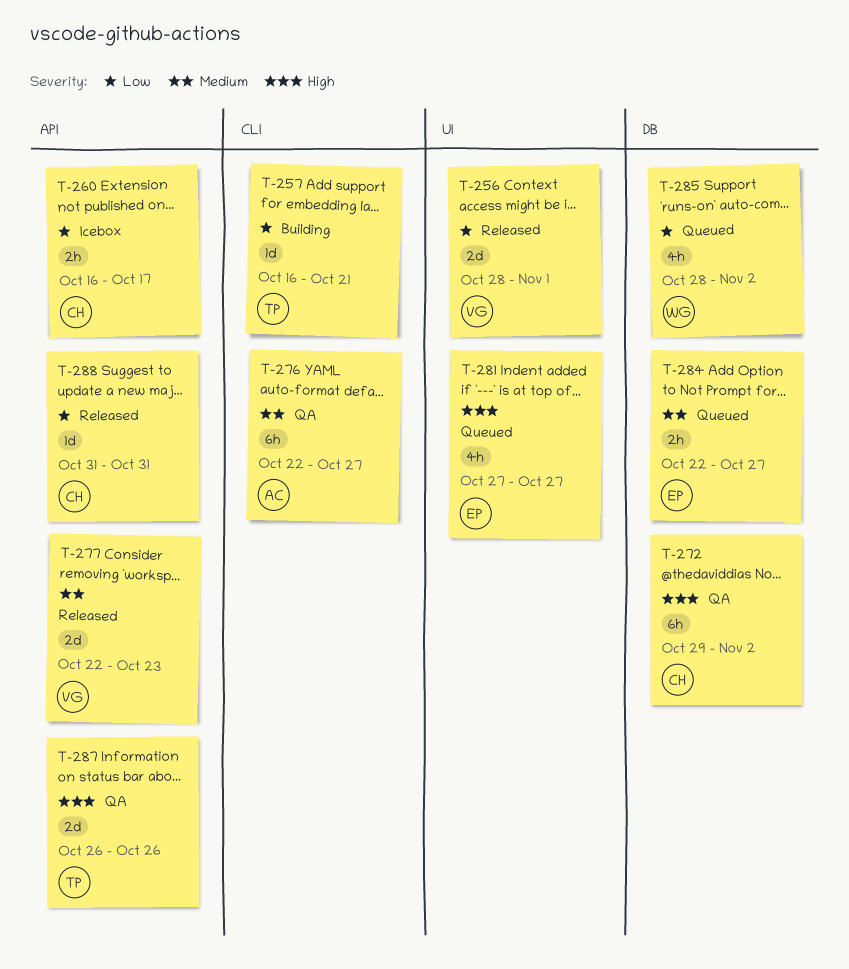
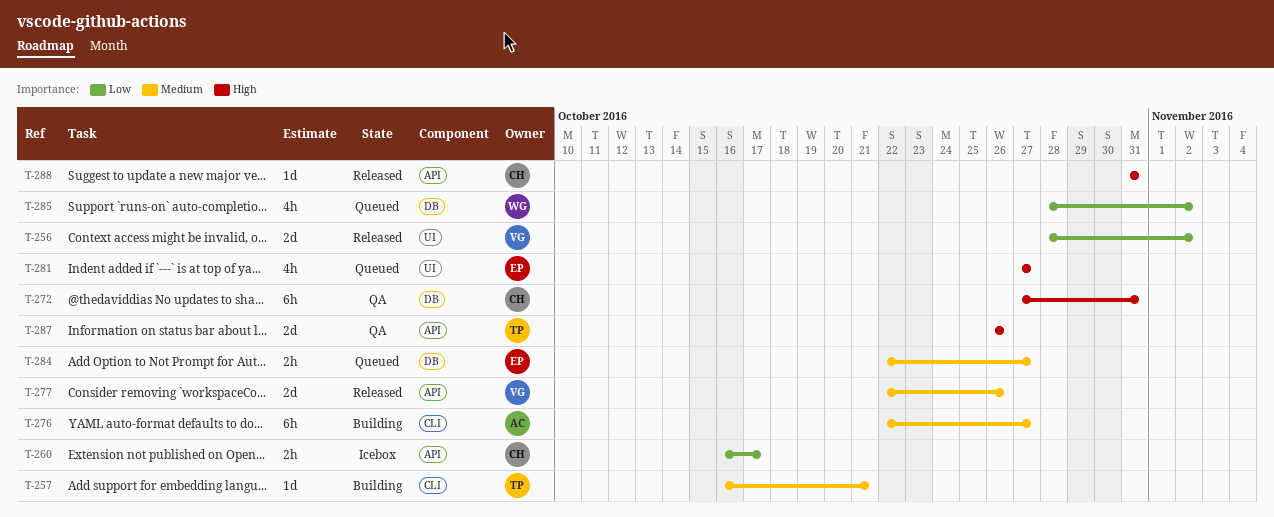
T-256, due: Nov 1 -> Nov 2
T-257, priority: Low -> Medium
T-272, start: Oct 29 -> Oct 27
T-272, due: Nov 2 -> Oct 31
T-276, status: QA -> Building
T-277, due: Oct 23 -> Oct 26
T-288, priority: Low -> High

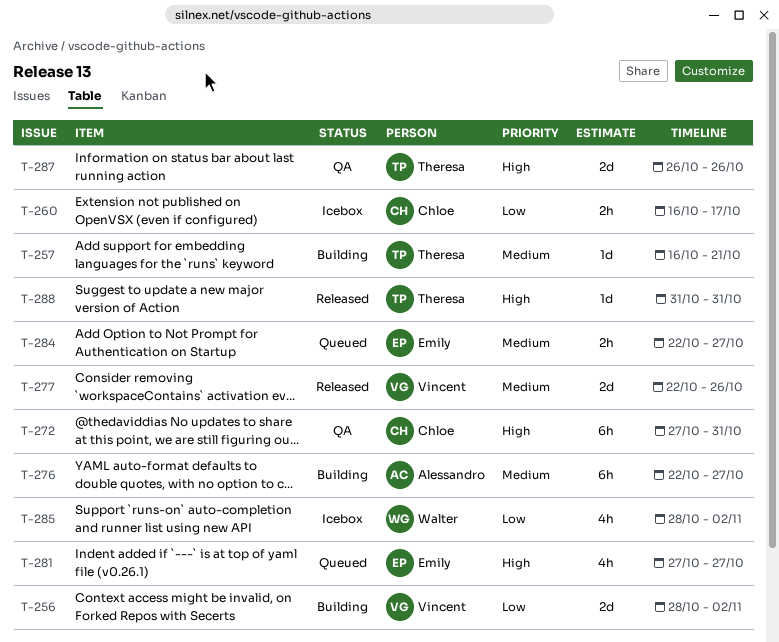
T-256, status: Released -> Building
T-285, status: Queued -> Icebox
T-288, owner: Chloe -> Theresa

